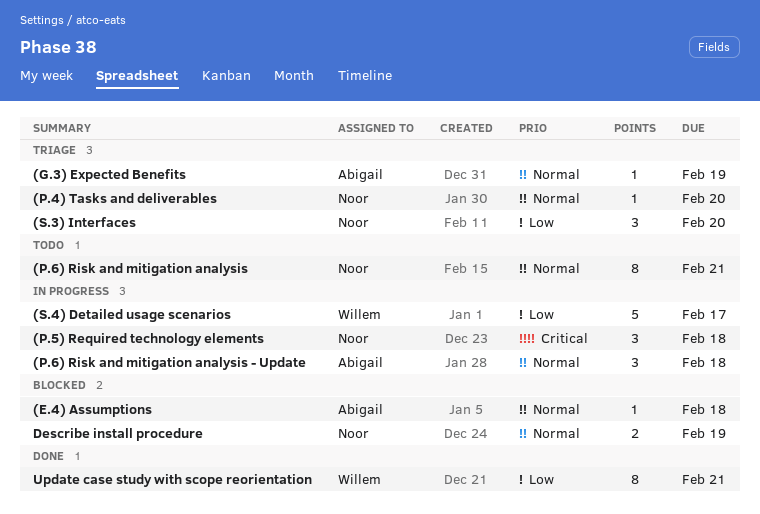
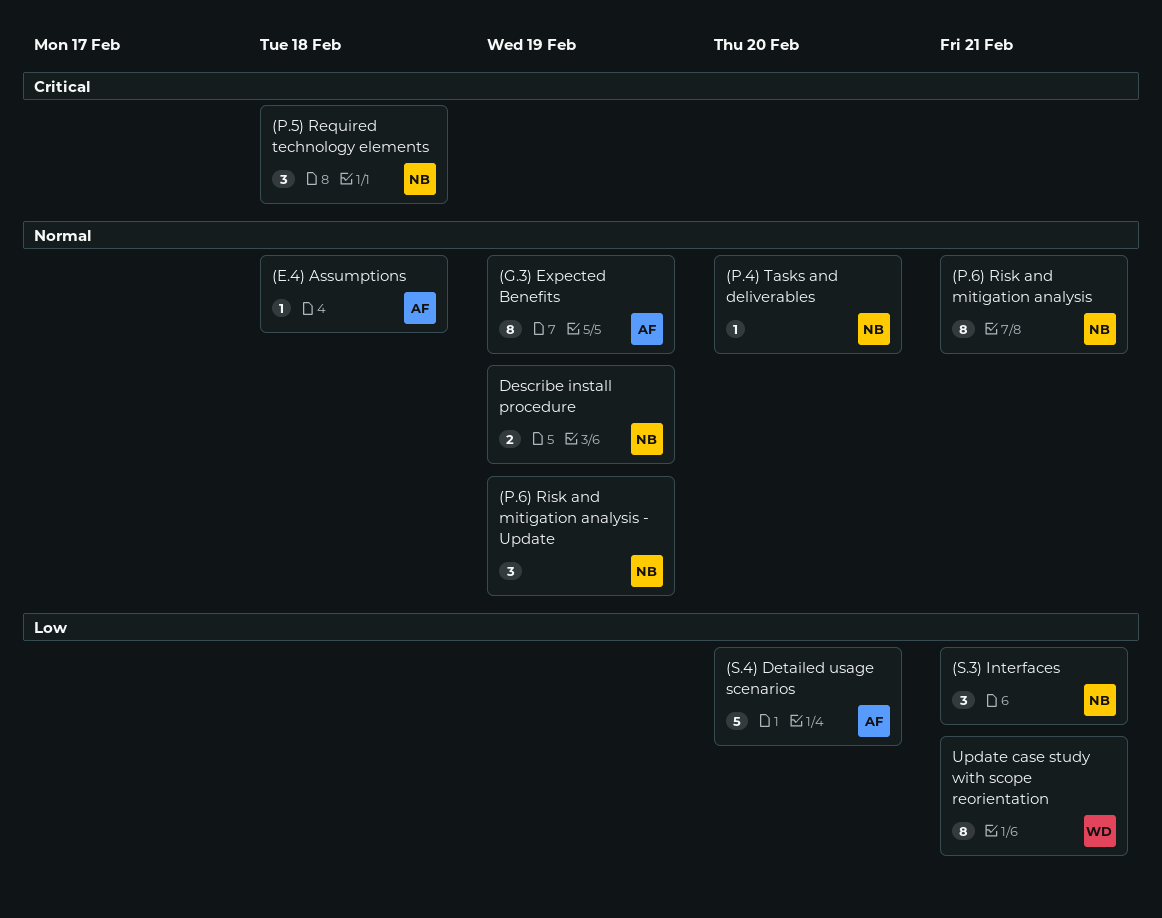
(G.3) Expected Benefits, estimate: 1 -> 8
(P.6) Risk and mitigation analysis - Update, owner: Abigail -> Noor
(P.6) Risk and mitigation analysis - Update, due: Feb 18 -> Feb 19
(S.3) Interfaces, due: Feb 20 -> Feb 21
(S.4) Detailed usage scenarios, owner: Willem -> Abigail
(S.4) Detailed usage scenarios, due: Feb 17 -> Feb 20

